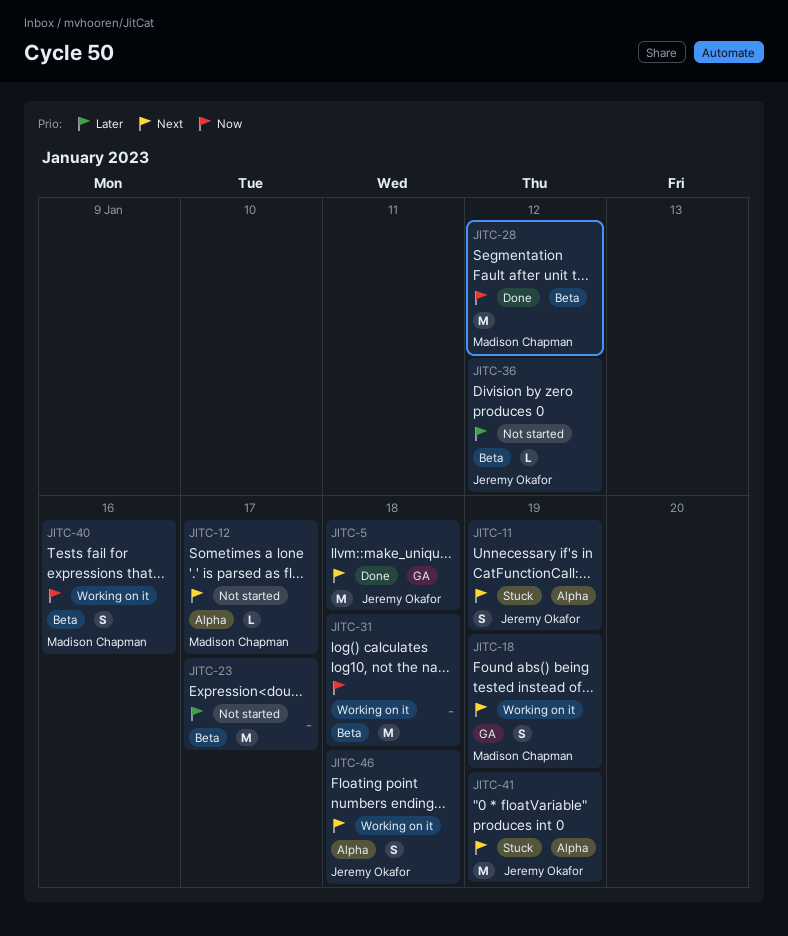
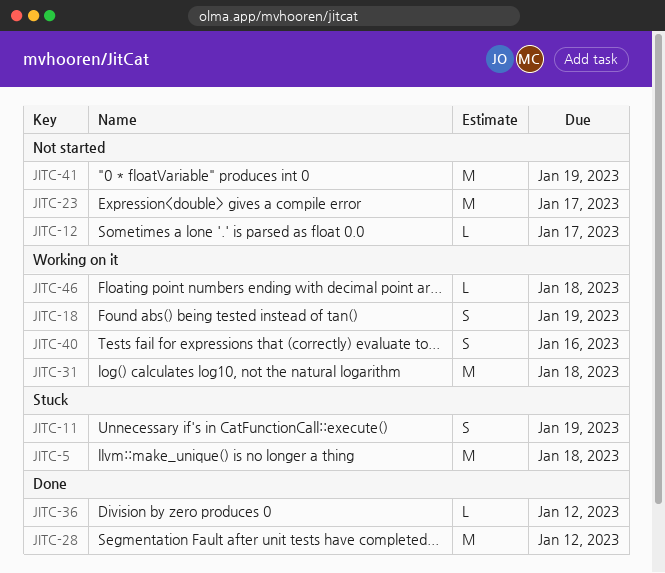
JITC-5, status: Done -> Stuck
JITC-36, status: Not started -> Done
JITC-41, status: Stuck -> Not started
JITC-46, estimate: S -> L

